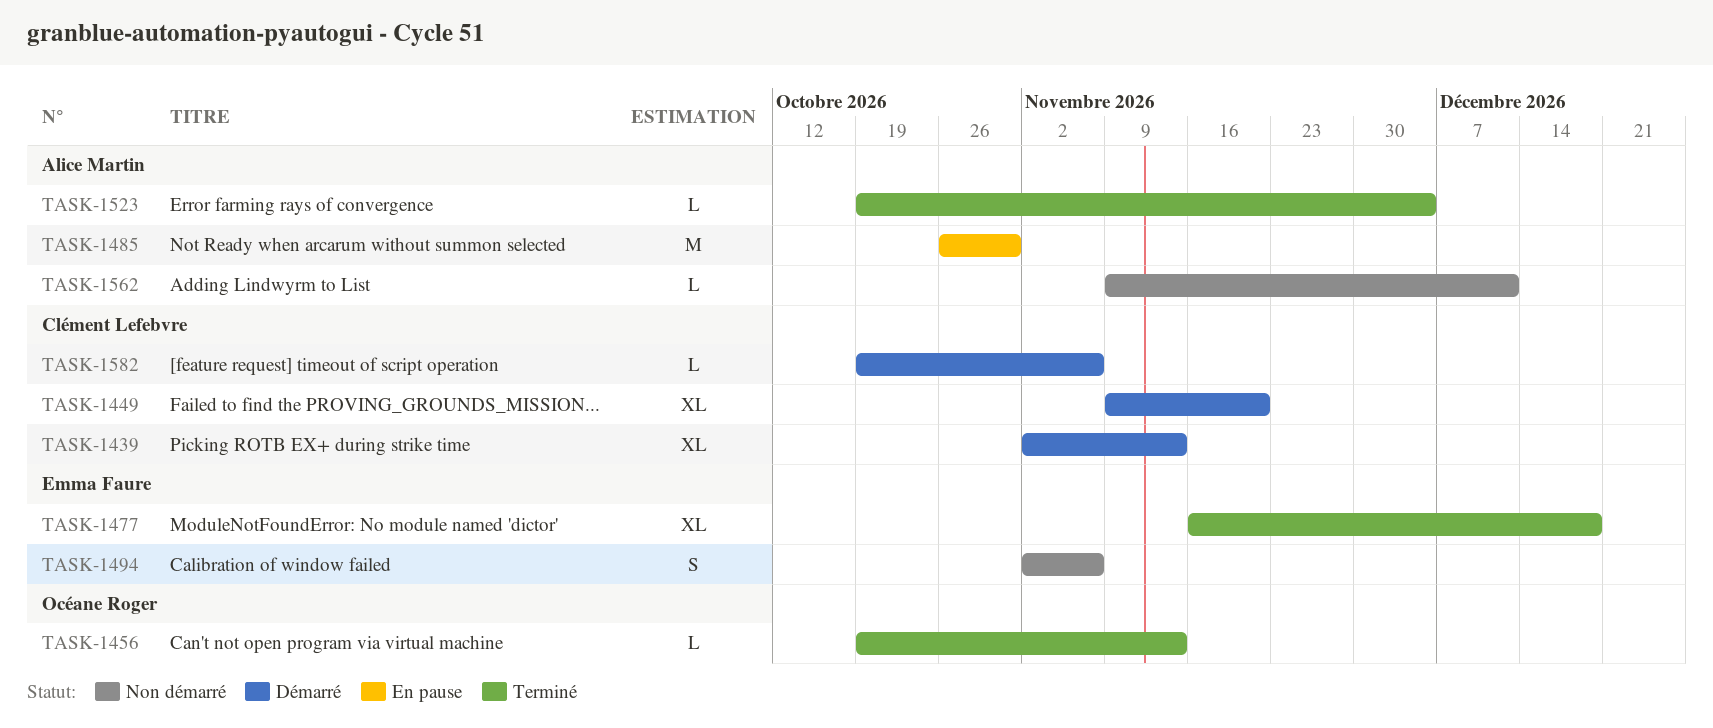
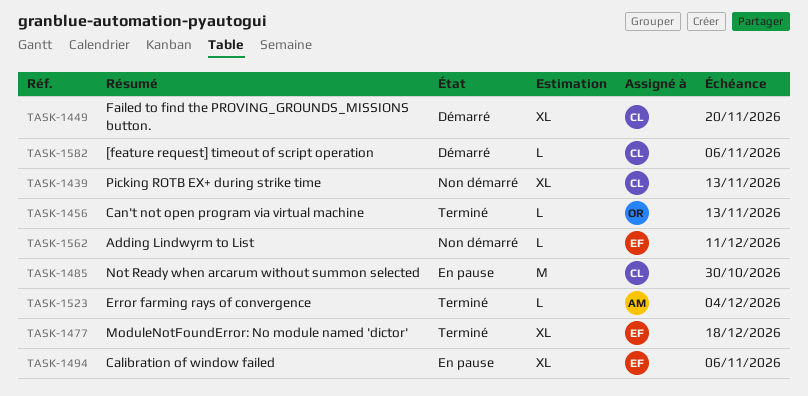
TASK-1439, status: Démarré -> Non démarré
TASK-1485, owner: Alice Martin -> Clément Lefebvre
TASK-1494, status: Non démarré -> En pause
TASK-1494, estimate: S -> XL
TASK-1562, owner: Alice Martin -> Emma Faure

